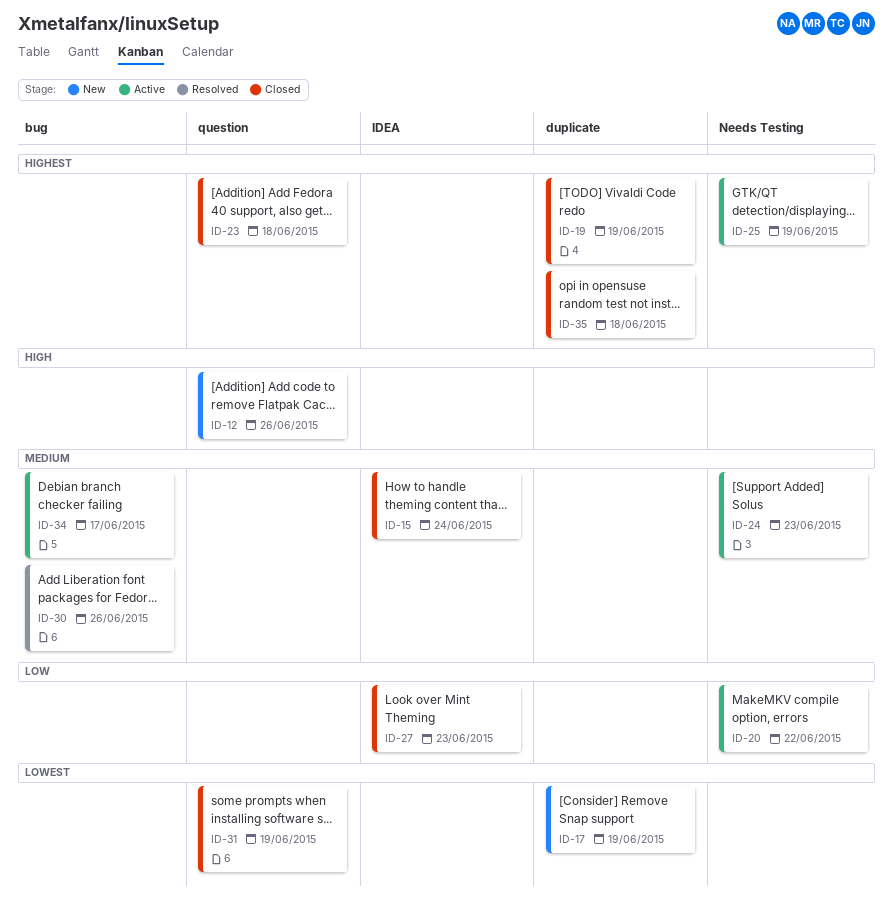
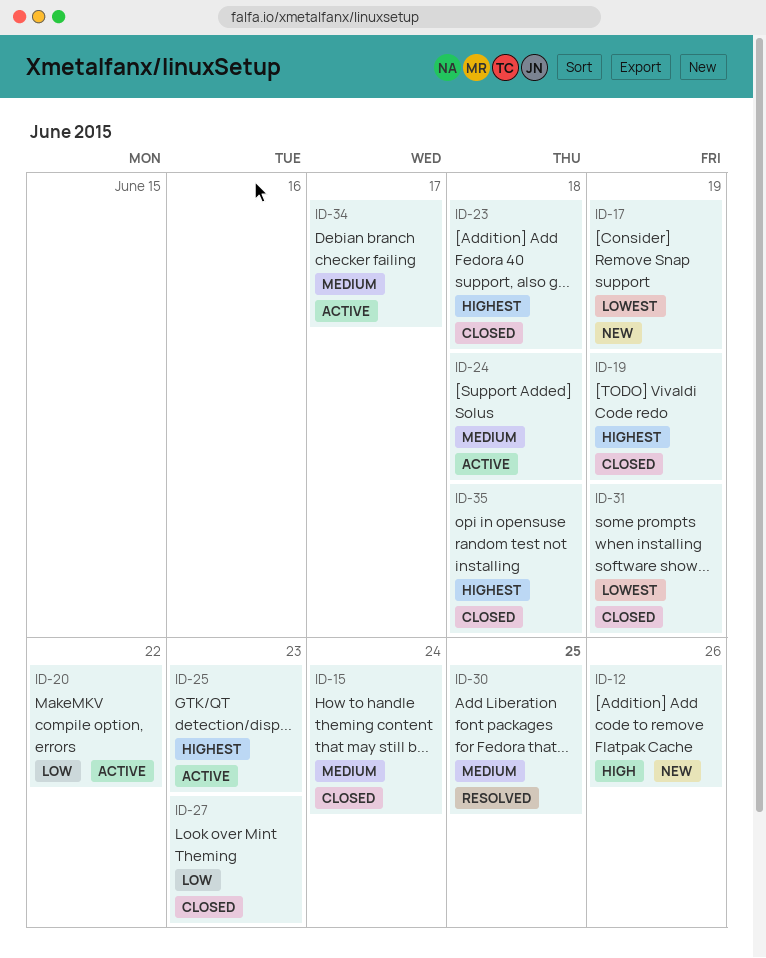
ID-24, due: Jun 23 -> Jun 18
ID-25, due: Jun 19 -> Jun 23
ID-30, due: Jun 26 -> Jun 25

